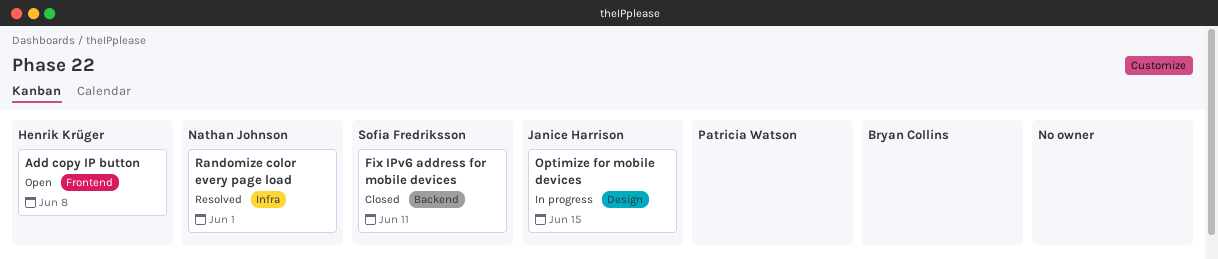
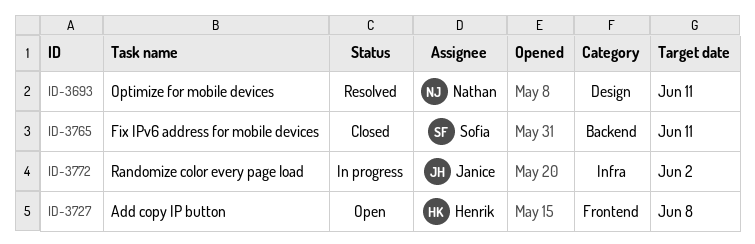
Optimize for mobile devices, status: In progress -> Resolved
Optimize for mobile devices, owner: Janice Harrison -> Nathan Johnson
Optimize for mobile devices, due: Jun 15 -> Jun 11
Randomize color every page load, status: Resolved -> In progress
Randomize color every page load, owner: Nathan Johnson -> Janice Harrison
Randomize color every page load, due: Jun 1 -> Jun 2

